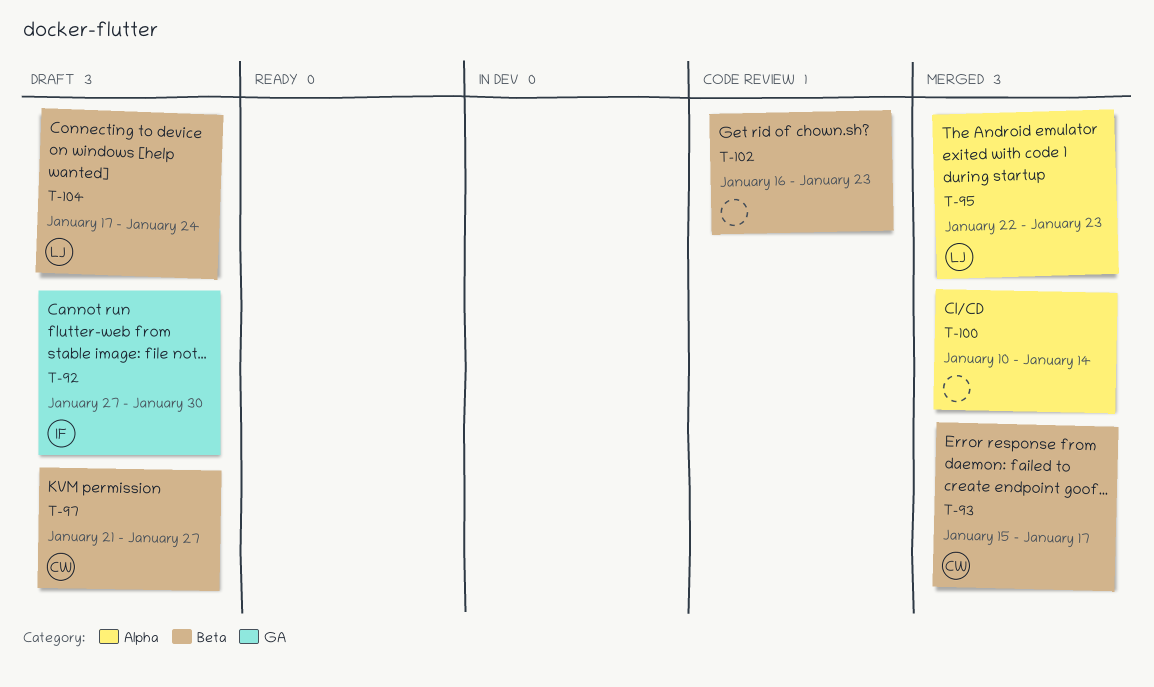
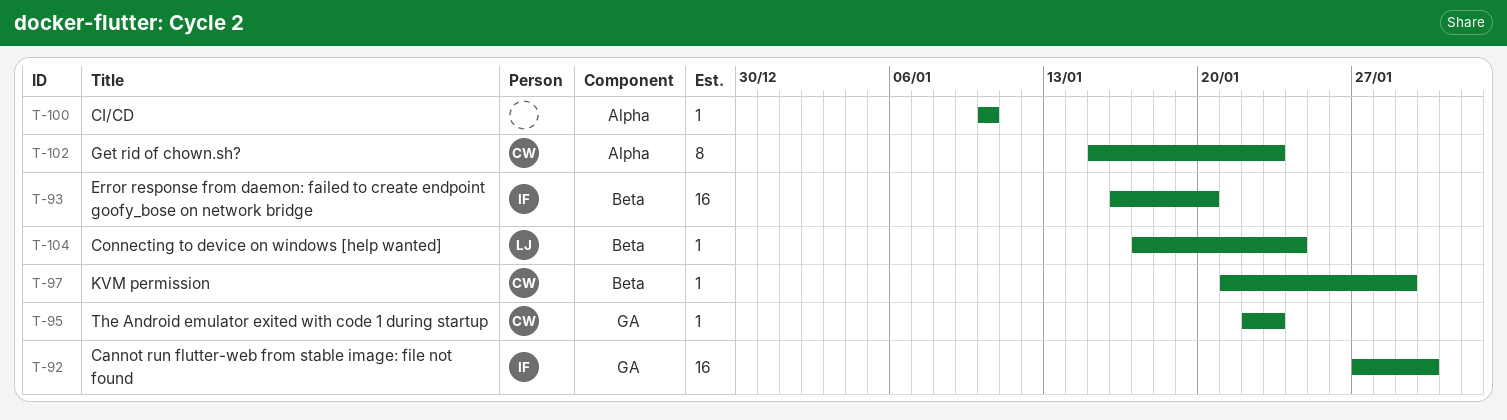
T-93, owner: CW -> IF
T-93, start: Jan 15 -> Jan 16
T-93, due: Jan 17 -> Jan 20
T-95, owner: LJ -> CW
T-95, label: Alpha -> GA
T-97, due: Jan 27 -> Jan 29
T-100, due: Jan 14 -> Jan 10
T-102, owner: none -> CW
T-102, label: Beta -> Alpha
T-102, start: Jan 16 -> Jan 15

